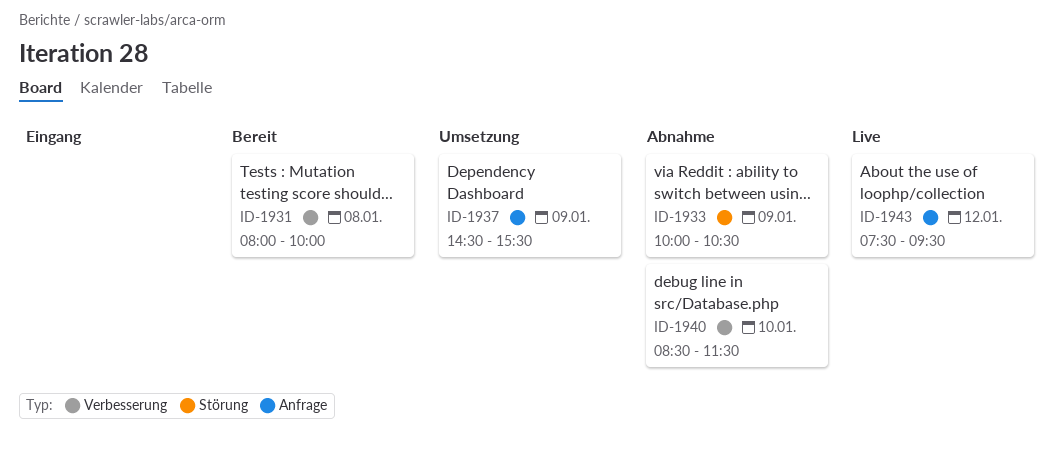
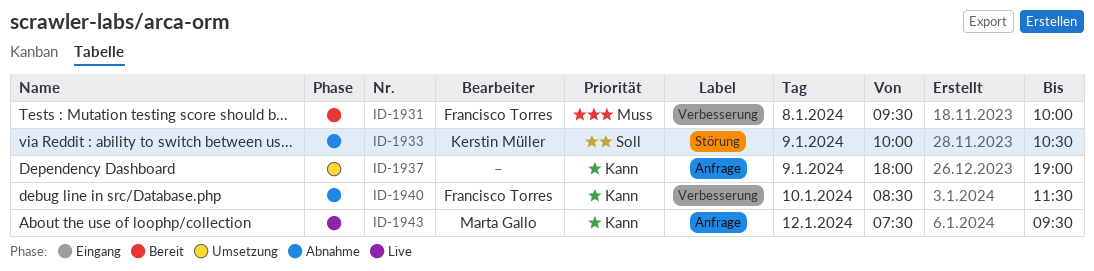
ID-1931, begins: 08:00 -> 09:30
ID-1937, begins: 14:30 -> 18:00
ID-1937, ends: 15:30 -> 19:00

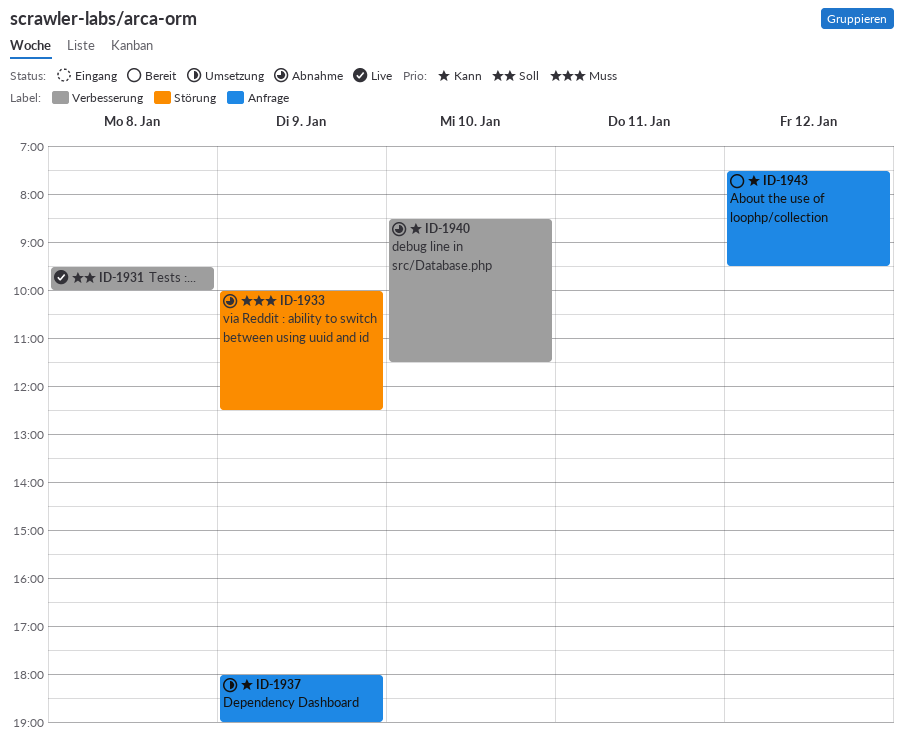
ID-1931, status: Bereit -> Live
ID-1931, priority: Muss -> Soll
ID-1933, priority: Soll -> Muss
ID-1933, ends: 10:30 -> 12:30
ID-1943, status: Live -> Bereit

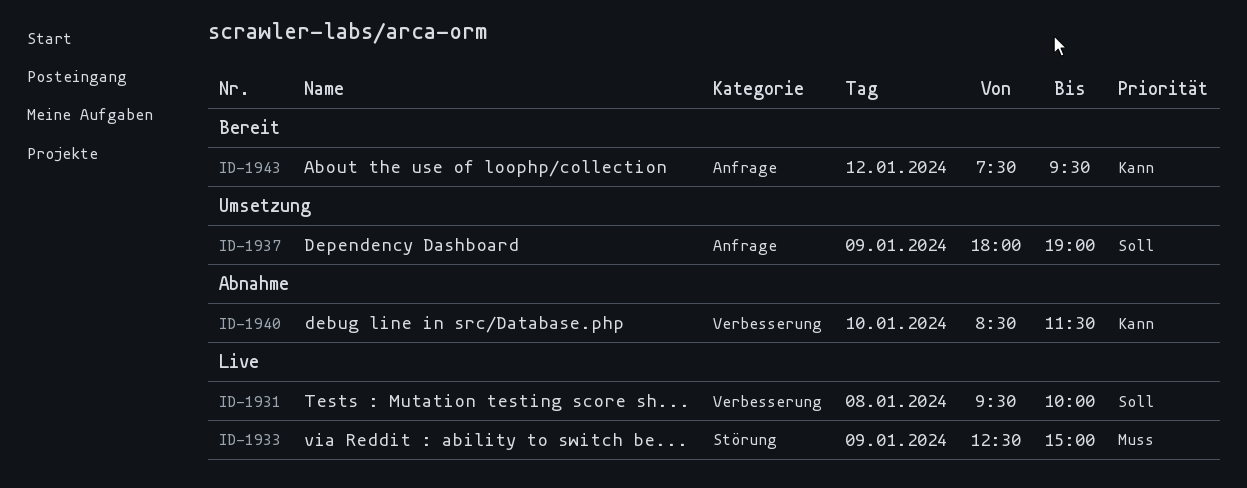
ID-1933, status: Abnahme -> Live
ID-1933, begins: 10:00 -> 12:30
ID-1933, ends: 12:30 -> 15:00
ID-1937, priority: Kann -> Soll

